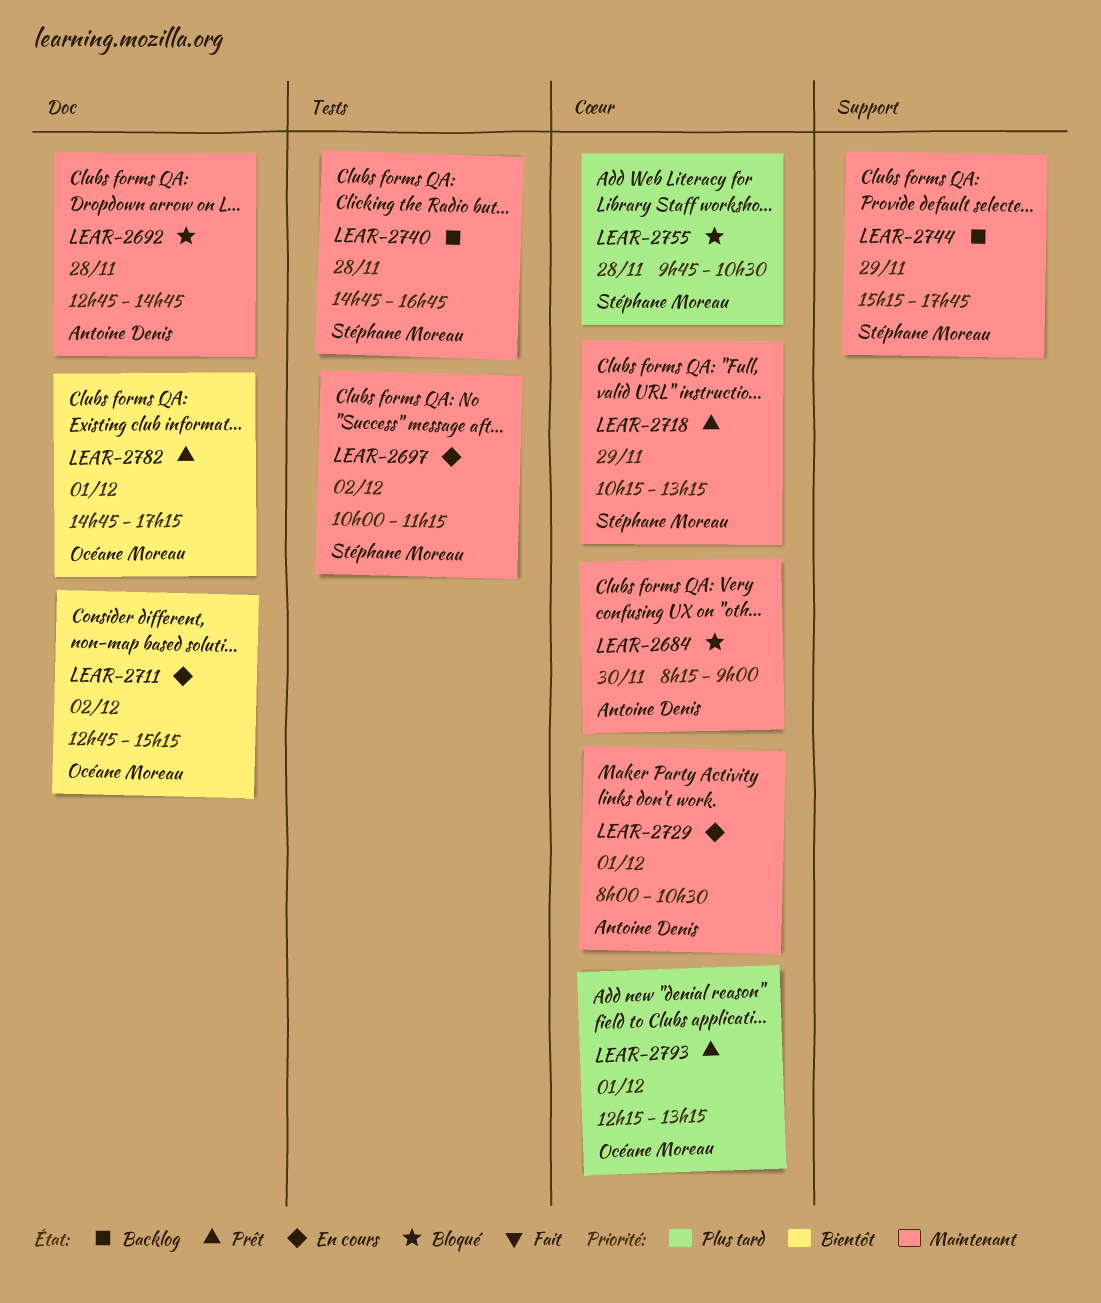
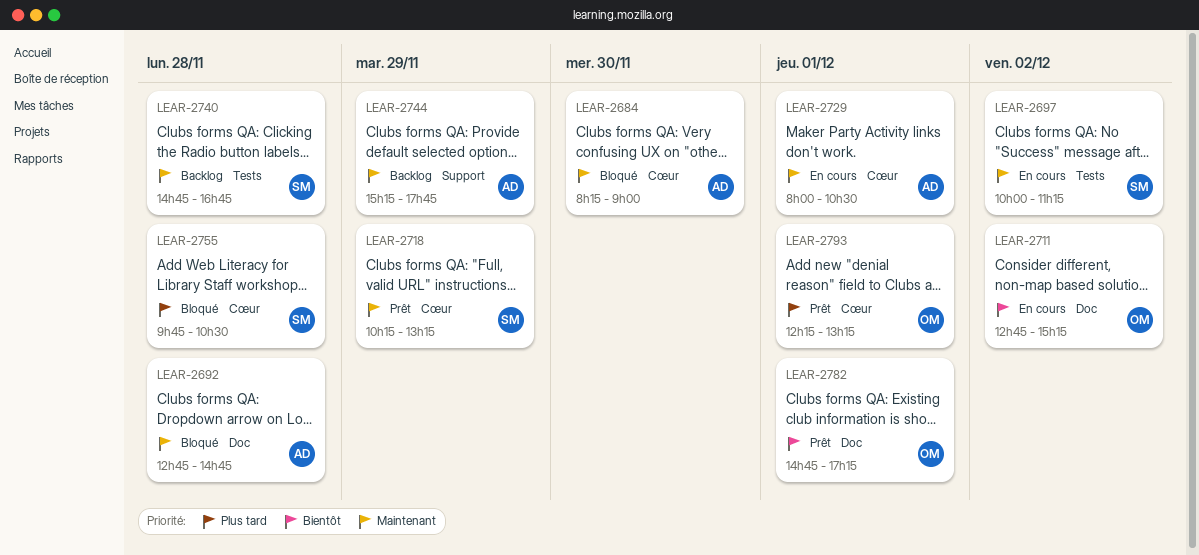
LEAR-2744, owner: Stéphane Moreau -> Antoine Denis

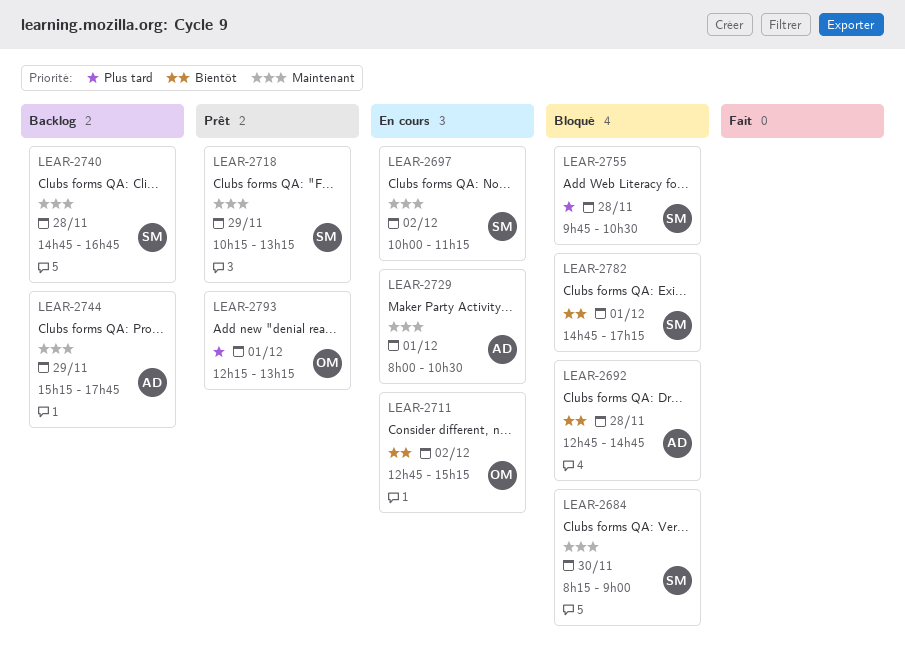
LEAR-2684, owner: AD -> SM
LEAR-2692, priority: Maintenant -> Bientôt
LEAR-2782, status: Prêt -> Bloqué
LEAR-2782, owner: OM -> SM

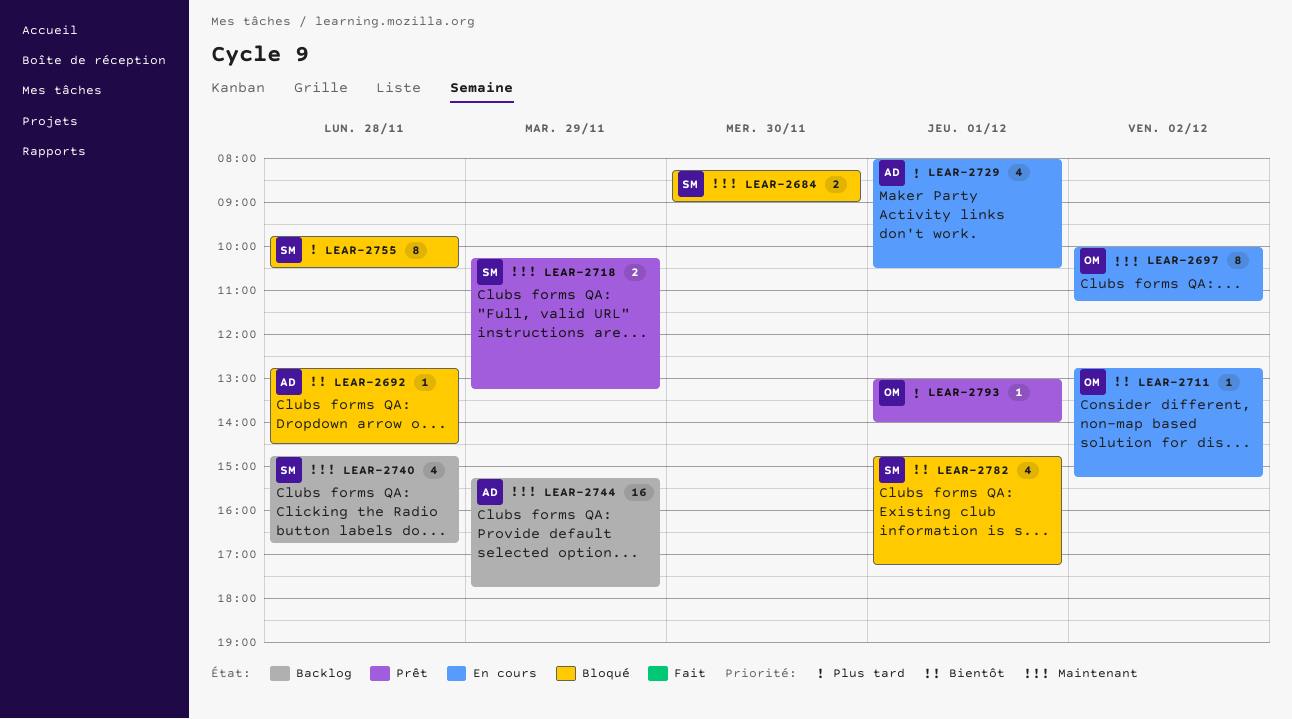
LEAR-2692, ends: 14:45 -> 14:30
LEAR-2697, owner: SM -> OM
LEAR-2729, priority: Maintenant -> Plus tard
LEAR-2793, begins: 12:15 -> 13:00
LEAR-2793, ends: 13:15 -> 14:00

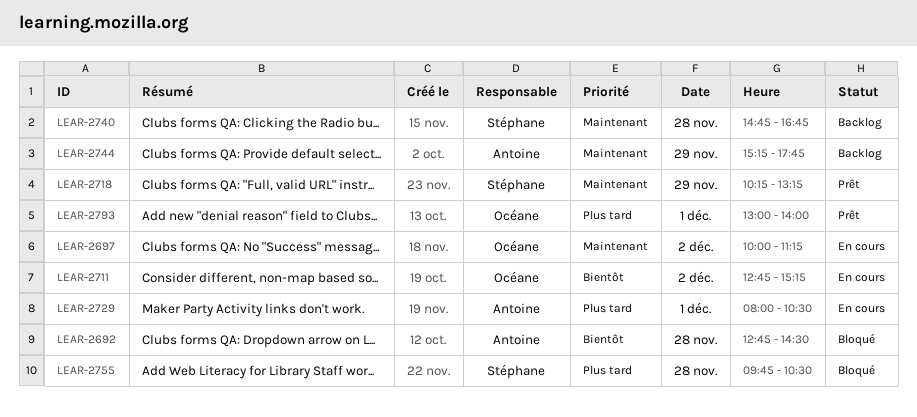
LEAR-2684: present -> none
LEAR-2782: present -> none

